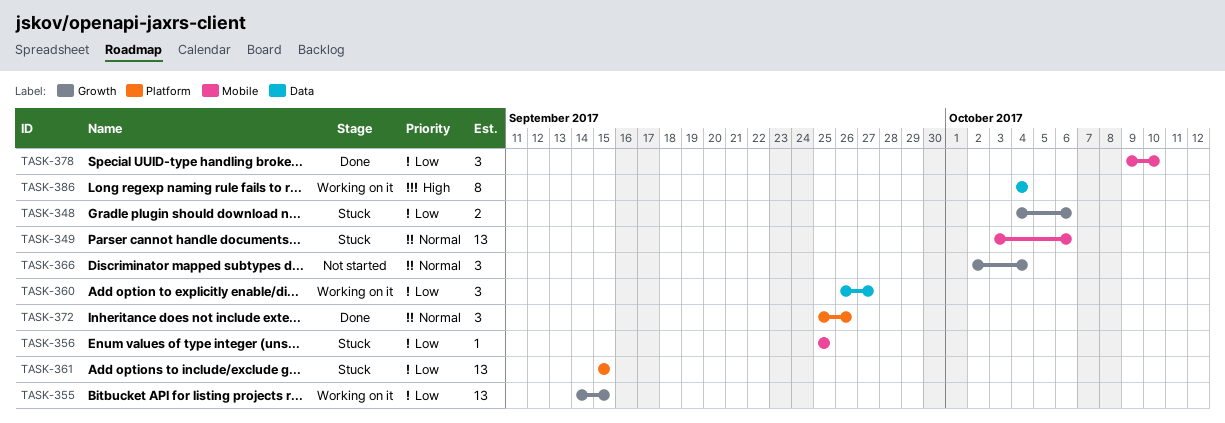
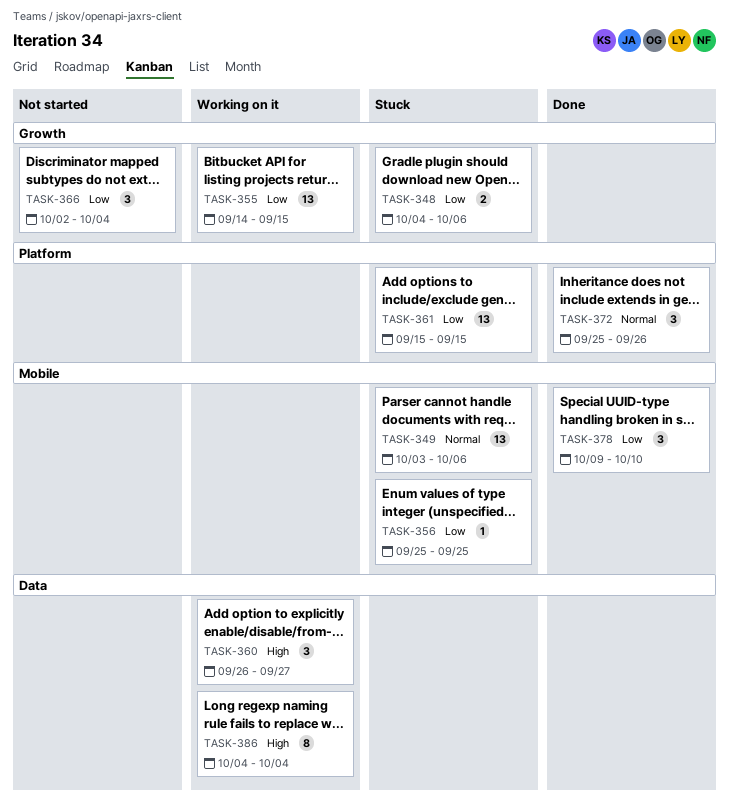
TASK-360, priority: Low -> High
TASK-366, priority: Normal -> Low

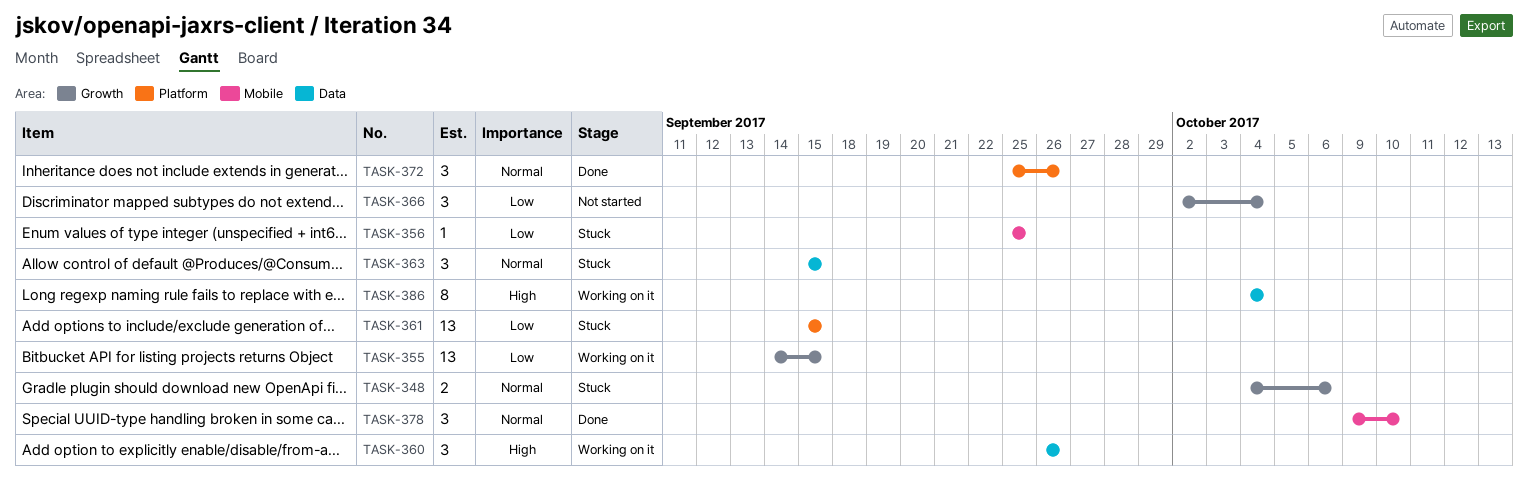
TASK-348, priority: Low -> Normal
TASK-349: present -> none
TASK-360, due: Sep 27 -> Sep 26
TASK-363: none -> present
TASK-378, priority: Low -> Normal

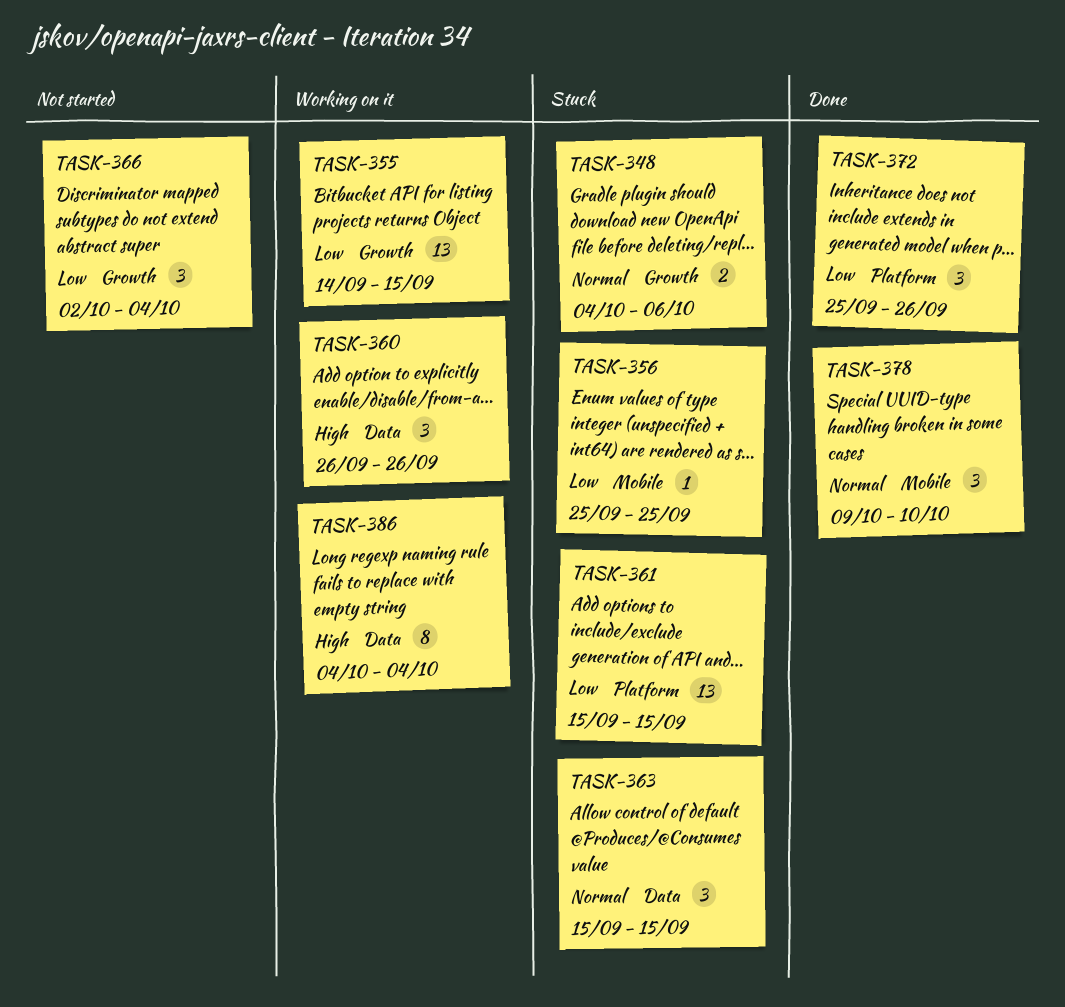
TASK-372, priority: Normal -> Low

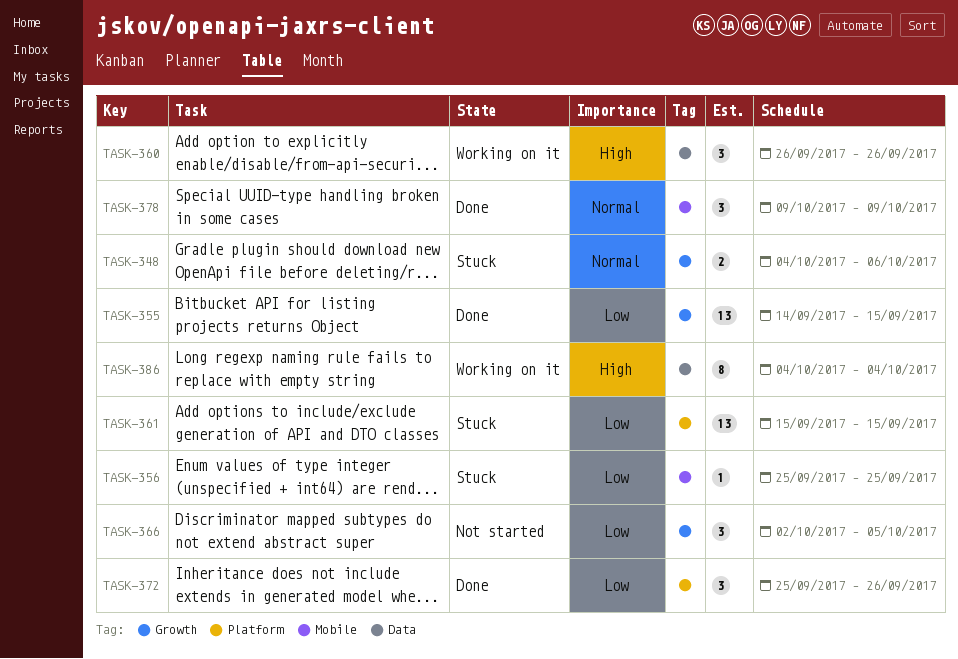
TASK-355, status: Working on it -> Done
TASK-363: present -> none
TASK-366, due: Oct 4 -> Oct 5
TASK-378, due: Oct 10 -> Oct 9

